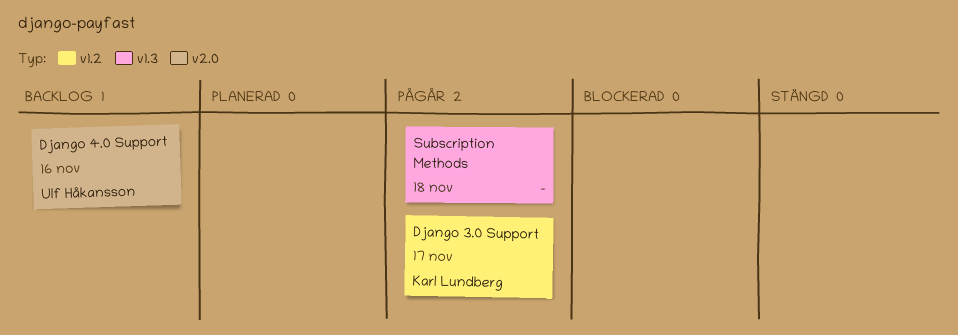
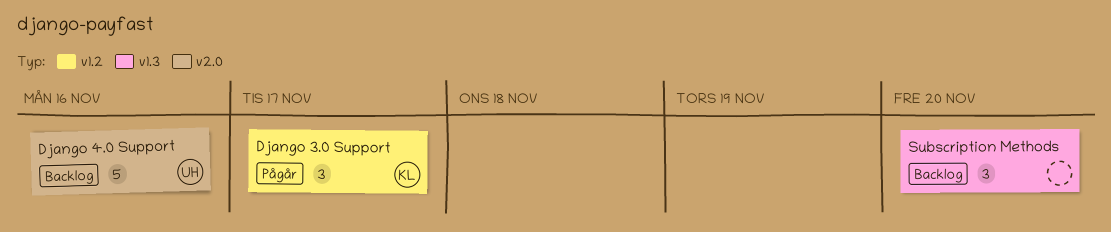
Subscription Methods, status: Pågår -> Backlog
Subscription Methods, due: Nov 18 -> Nov 20

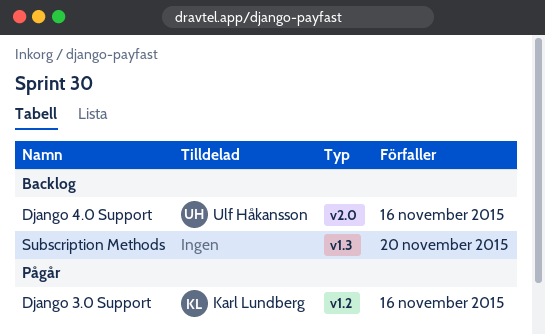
Django 3.0 Support, due: Nov 17 -> Nov 16

